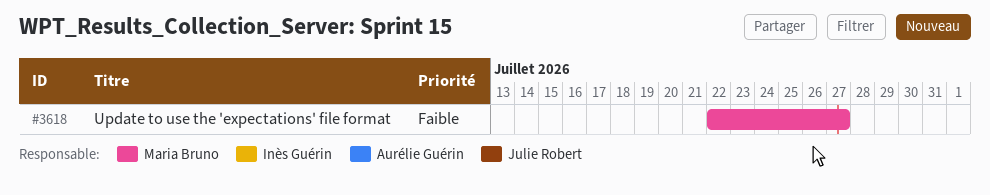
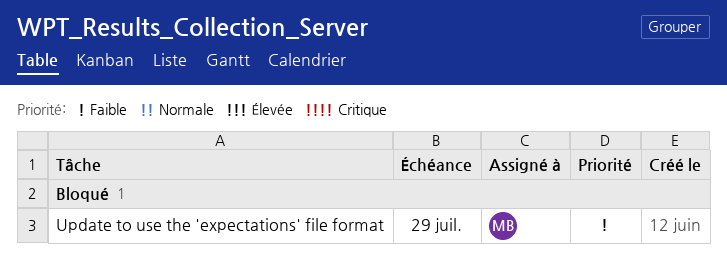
Update to use the 'expectations' file format, due: Jul 27 -> Jul 29

